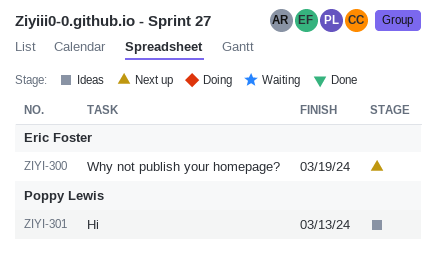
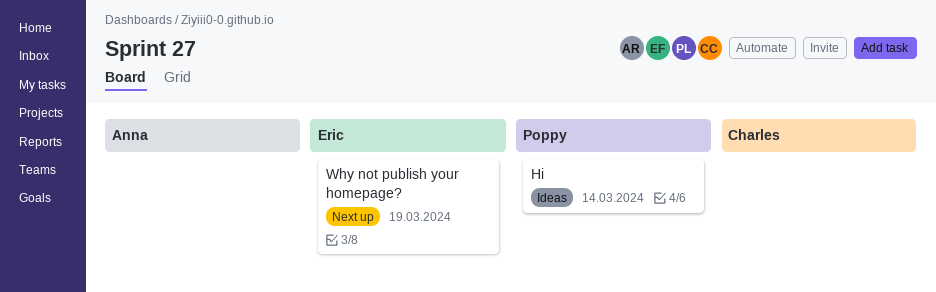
Hi, due: Mar 13 -> Mar 14

